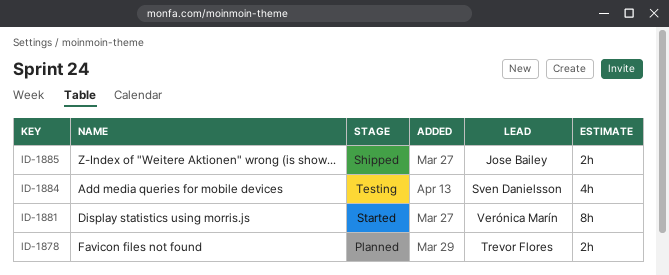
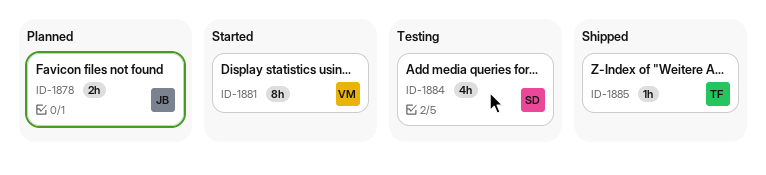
ID-1878, owner: Trevor Flores -> Jose Bailey
ID-1885, owner: Jose Bailey -> Trevor Flores
ID-1885, estimate: 2h -> 1h

